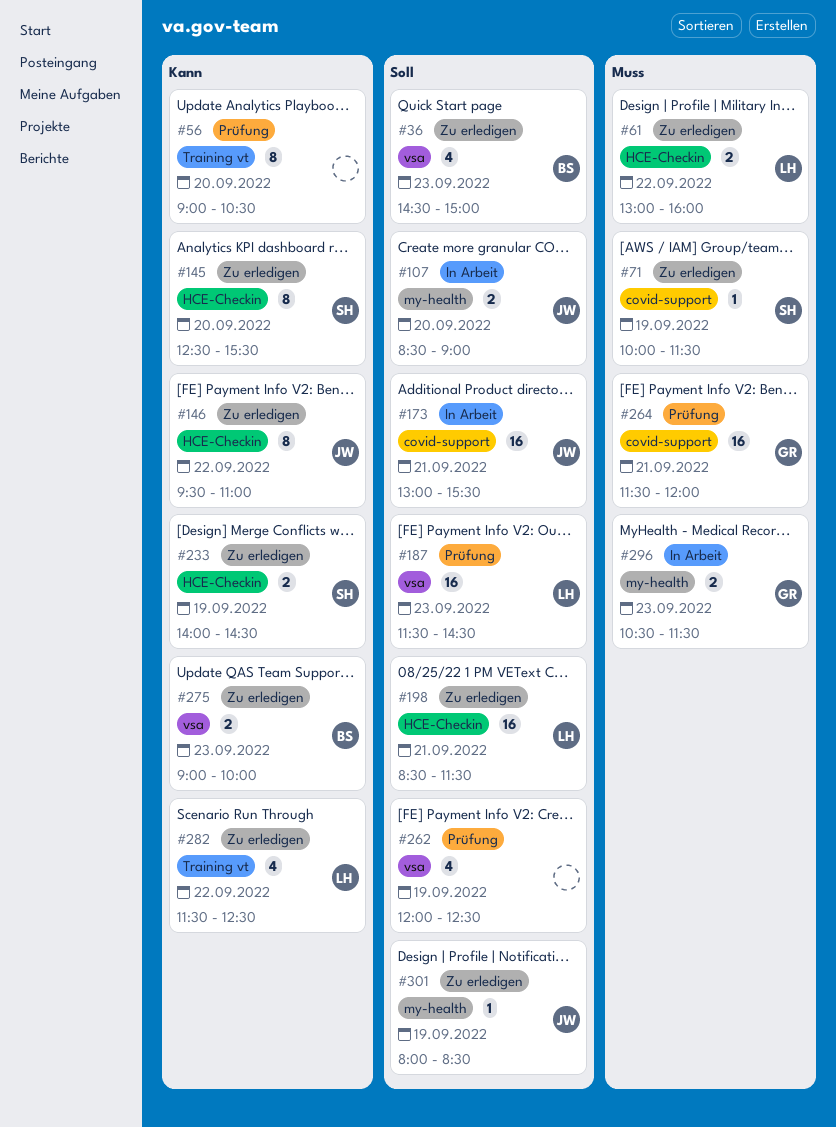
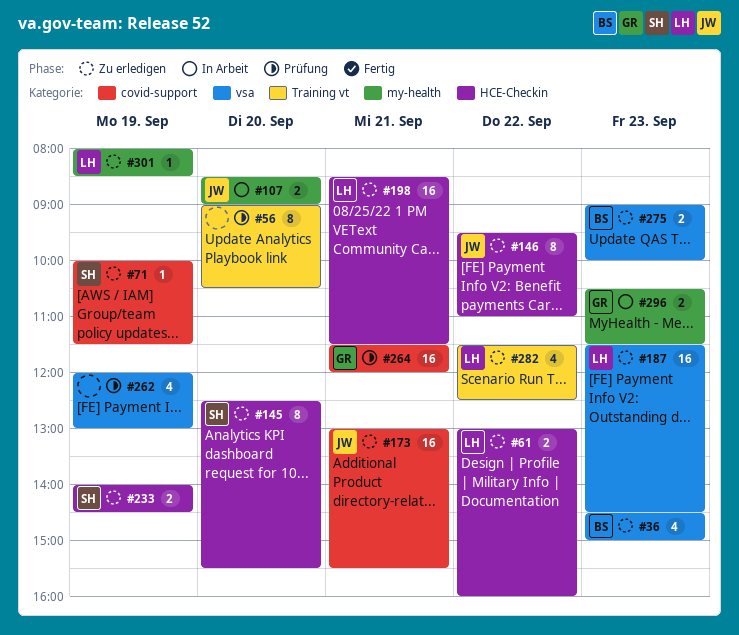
#173, status: In Arbeit -> Zu erledigen
#187, status: Prüfung -> Zu erledigen
#262, ends: 12:30 -> 13:00
#301, owner: JW -> LH

